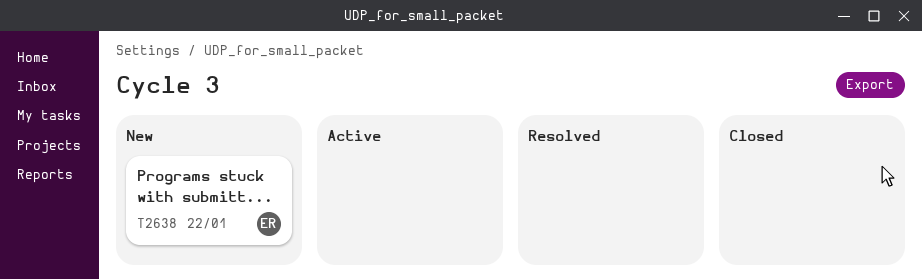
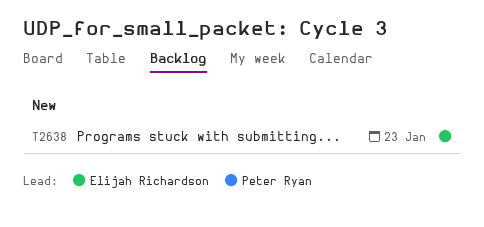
T2638, due: Jan 22 -> Jan 23

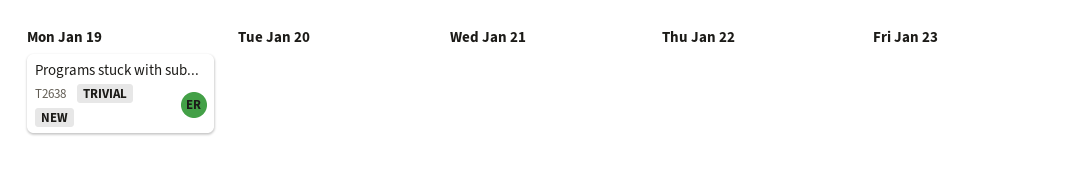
T2638, due: Jan 23 -> Jan 19

